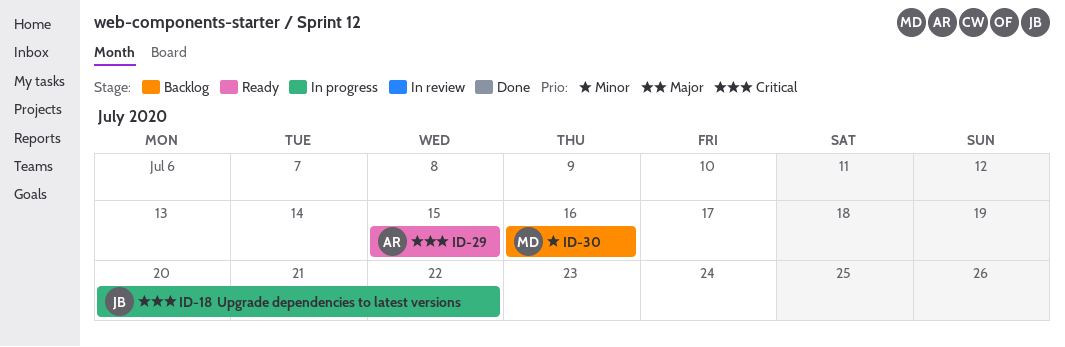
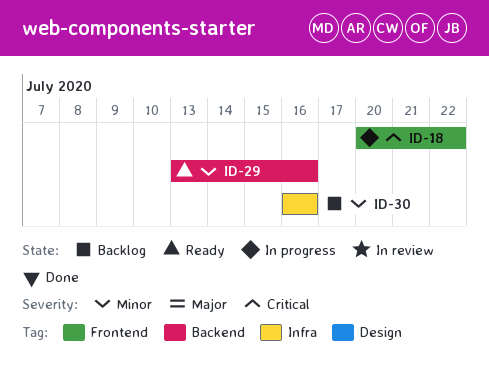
ID-29, priority: Critical -> Minor
ID-29, start: Jul 15 -> Jul 13
ID-29, due: Jul 15 -> Jul 16

